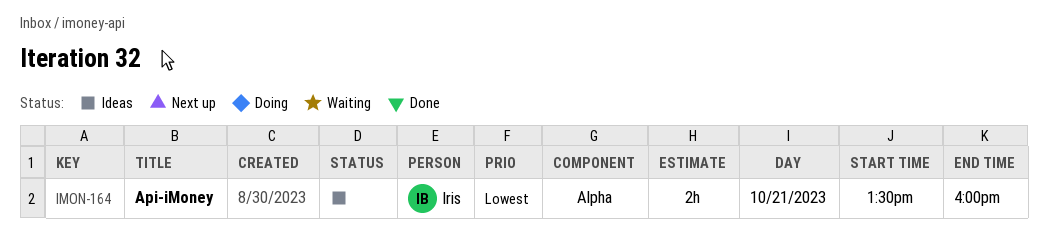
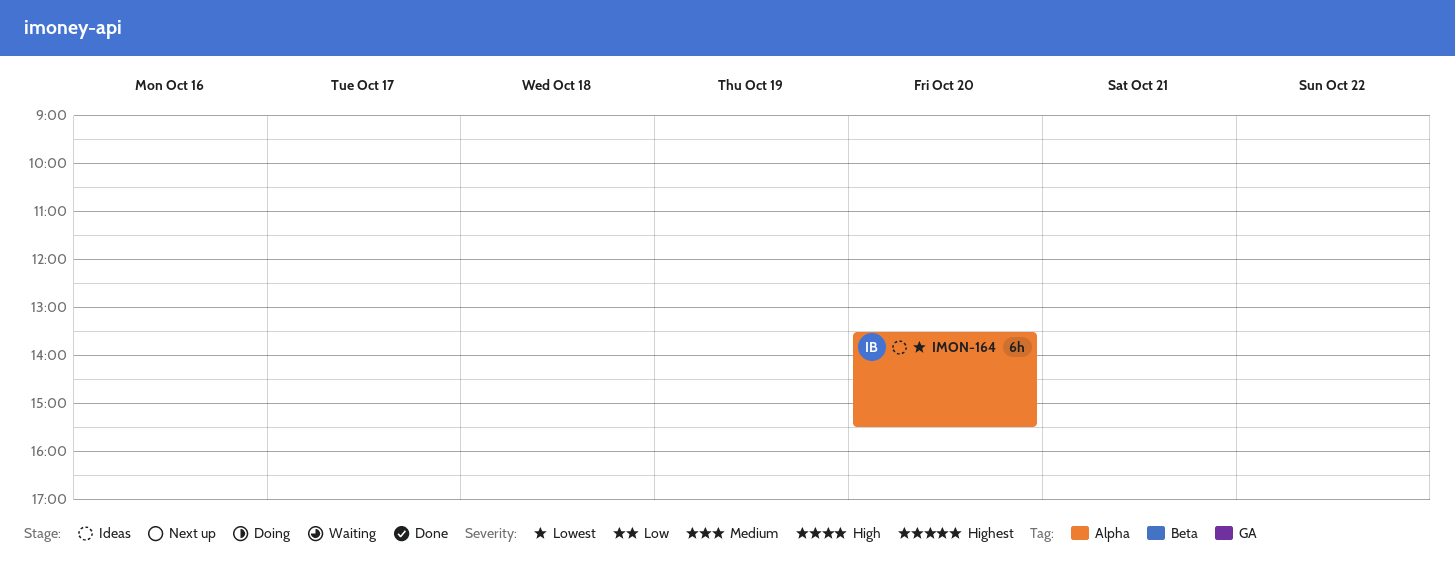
IMON-164, estimate: 2h -> 6h
IMON-164, day: Oct 21 -> Oct 20
IMON-164, ends: 16:00 -> 15:30

